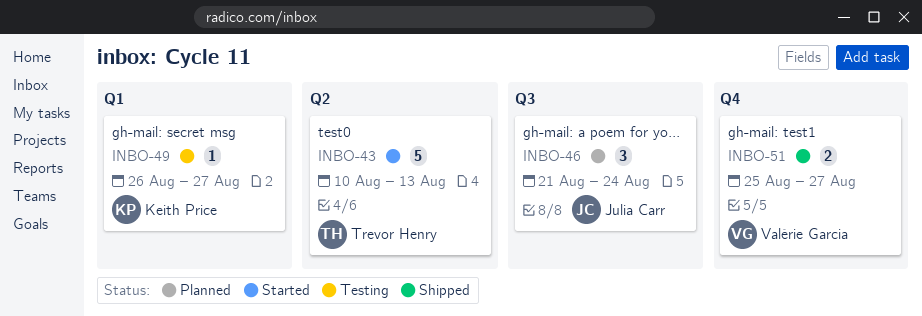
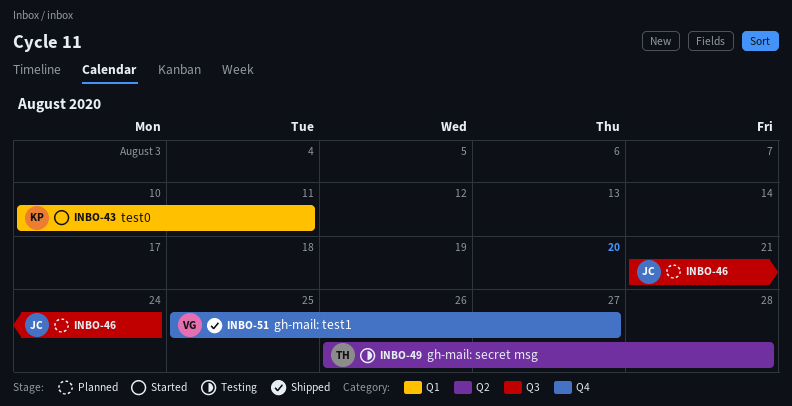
INBO-43, owner: Trevor Henry -> Keith Price
INBO-43, label: Q2 -> Q1
INBO-43, due: Aug 13 -> Aug 11
INBO-49, owner: Keith Price -> Trevor Henry
INBO-49, label: Q1 -> Q2
INBO-49, due: Aug 27 -> Aug 28

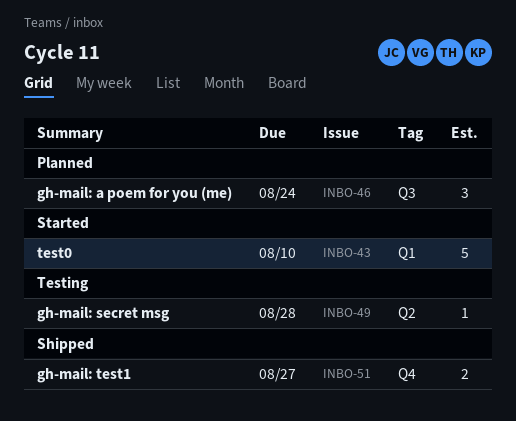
INBO-43, due: Aug 11 -> Aug 10

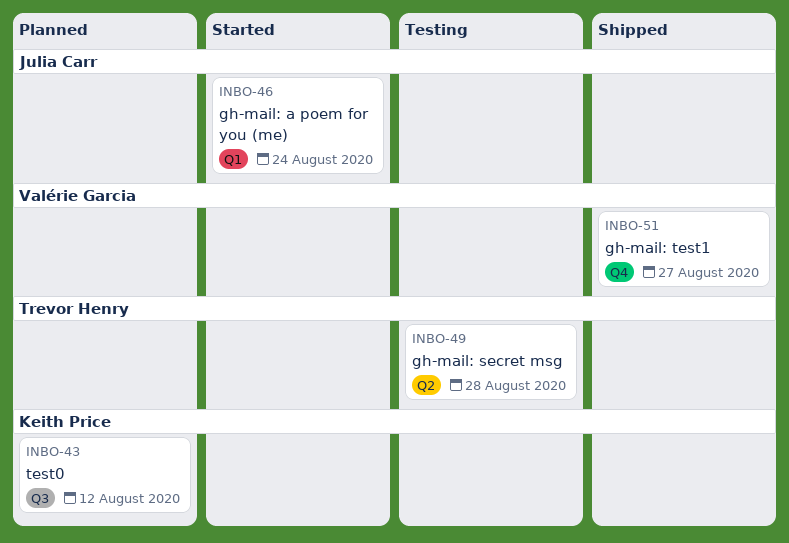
INBO-43, status: Started -> Planned
INBO-43, label: Q1 -> Q3
INBO-43, due: Aug 10 -> Aug 12
INBO-46, status: Planned -> Started
INBO-46, label: Q3 -> Q1

